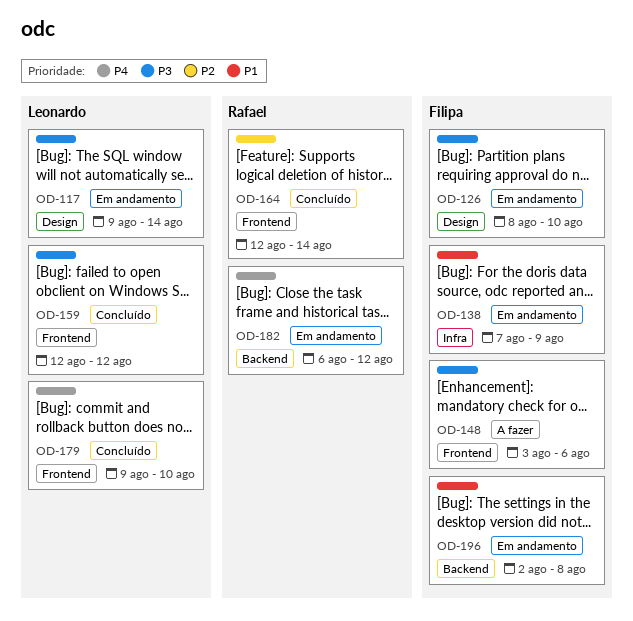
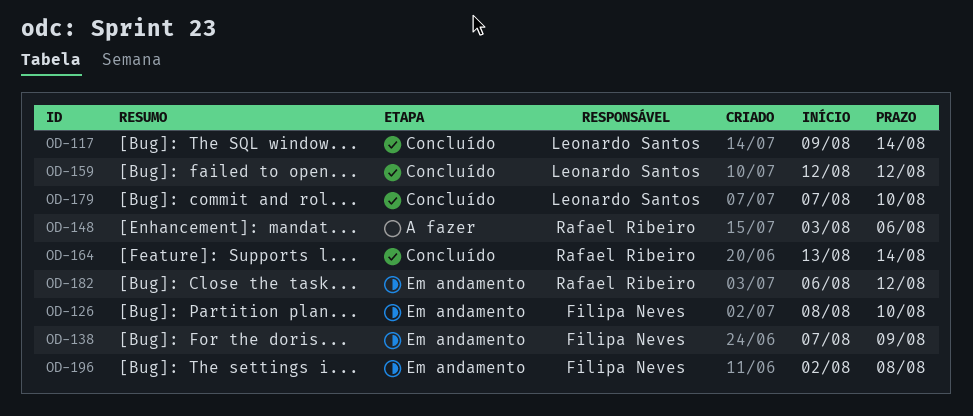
OD-117, status: Em andamento -> Concluído
OD-148, owner: Filipa Neves -> Rafael Ribeiro
OD-164, start: Aug 12 -> Aug 13
OD-179, start: Aug 9 -> Aug 7

